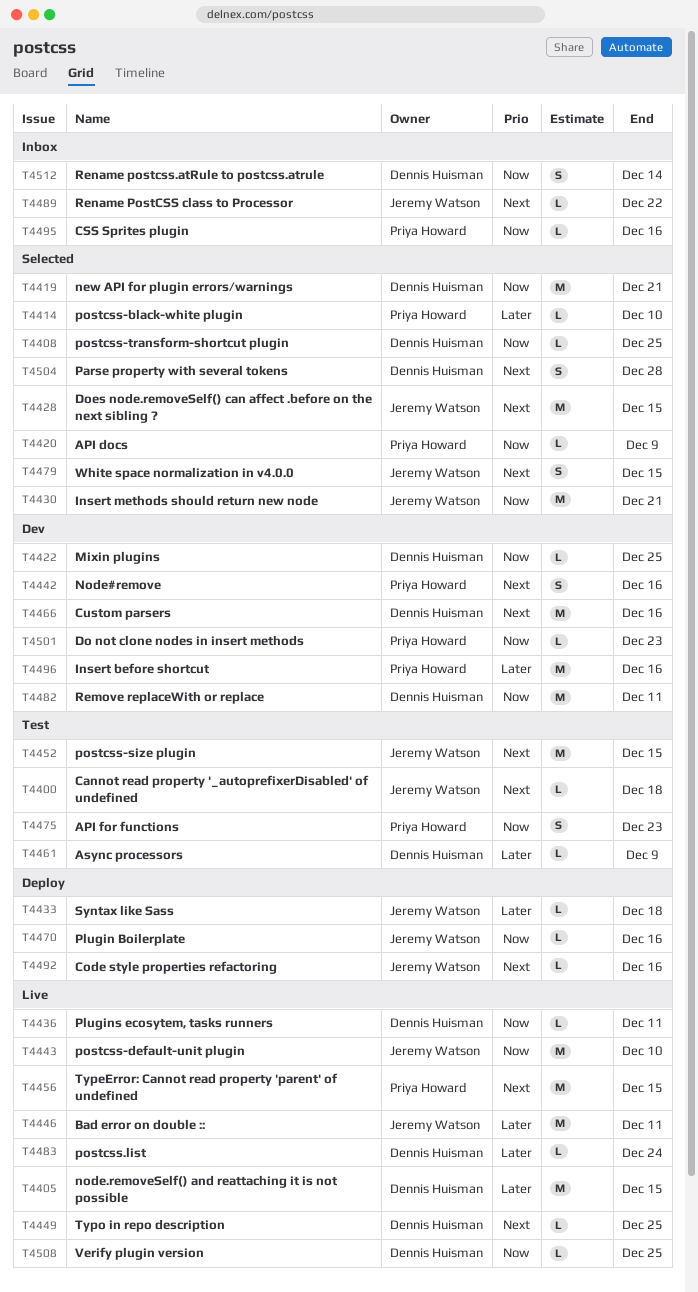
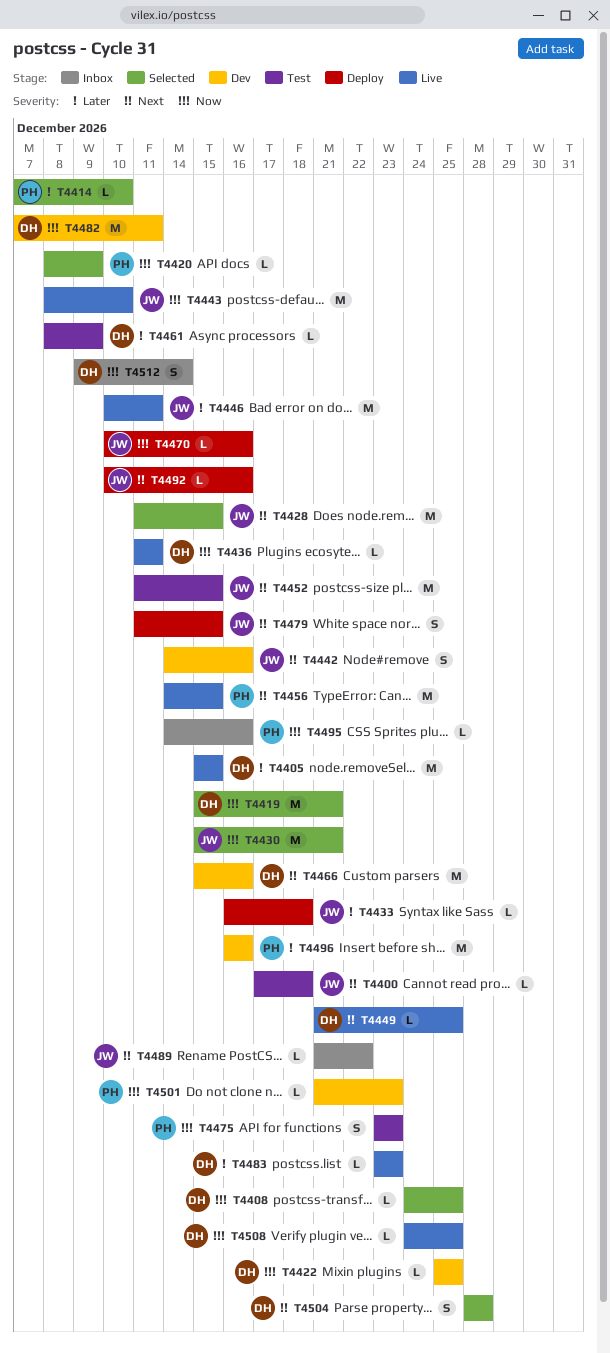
T4442, owner: Priya Howard -> Jeremy Watson
T4479, status: Selected -> Deploy
T4483, due: Dec 24 -> Dec 23

